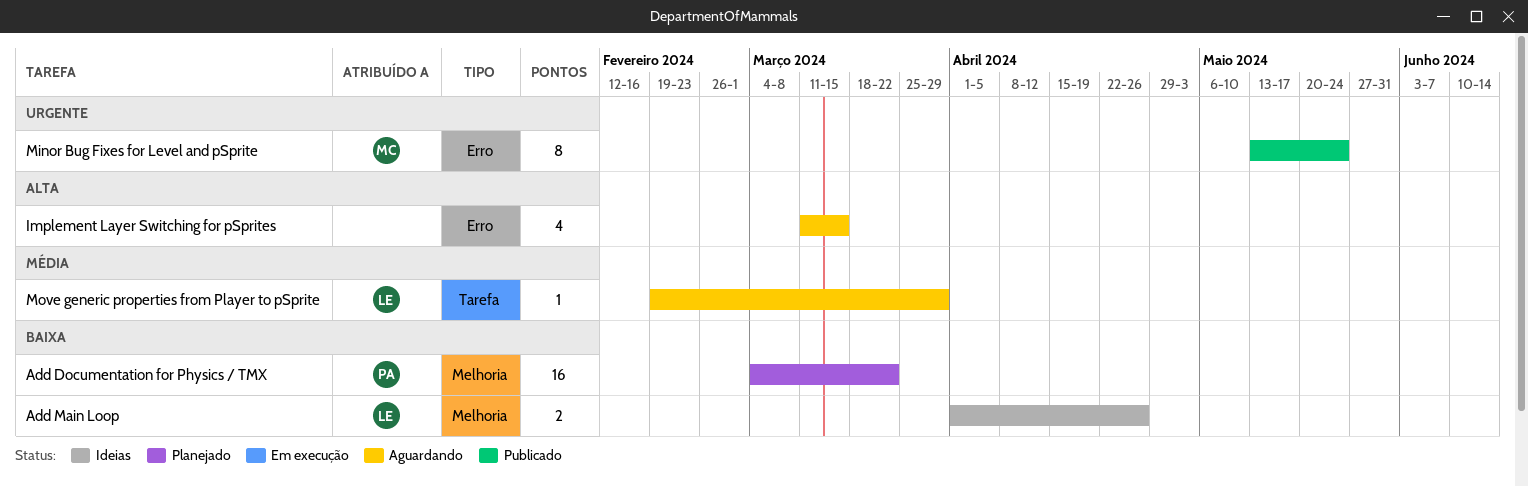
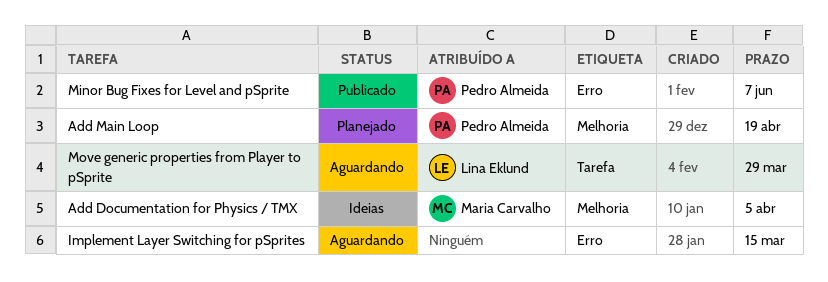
Add Documentation for Physics / TMX, status: Planejado -> Ideias
Add Documentation for Physics / TMX, owner: Pedro Almeida -> Maria Carvalho
Add Documentation for Physics / TMX, due: Mar 22 -> Apr 5
Add Main Loop, status: Ideias -> Planejado
Add Main Loop, owner: Lina Eklund -> Pedro Almeida
Add Main Loop, due: Apr 26 -> Apr 19
Minor Bug Fixes for Level and pSprite, owner: Maria Carvalho -> Pedro Almeida
Minor Bug Fixes for Level and pSprite, due: May 24 -> Jun 7

